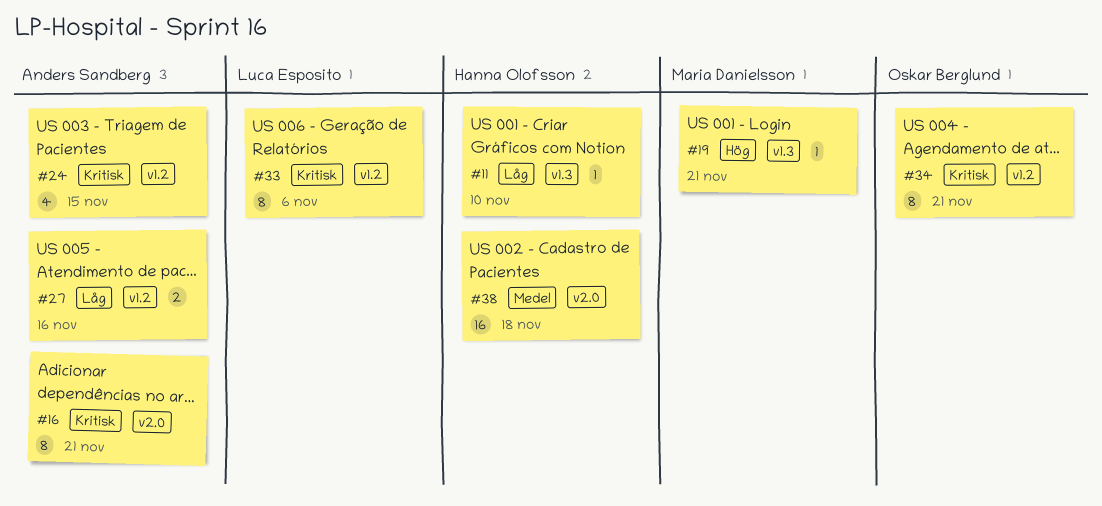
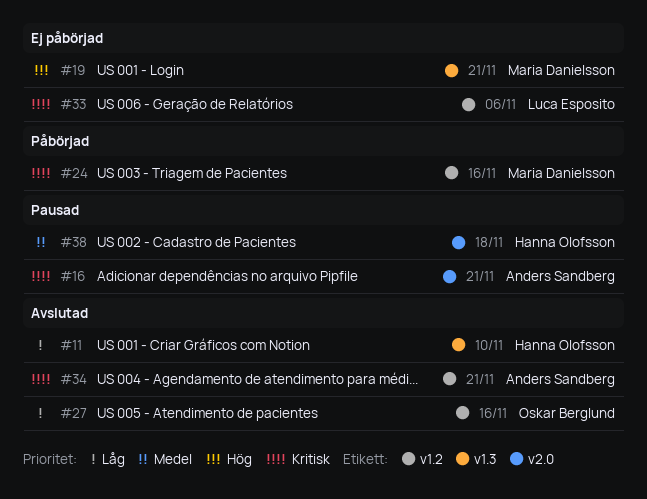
#24, owner: Anders Sandberg -> Maria Danielsson
#24, due: Nov 15 -> Nov 16
#27, owner: Anders Sandberg -> Oskar Berglund
#34, owner: Oskar Berglund -> Anders Sandberg

